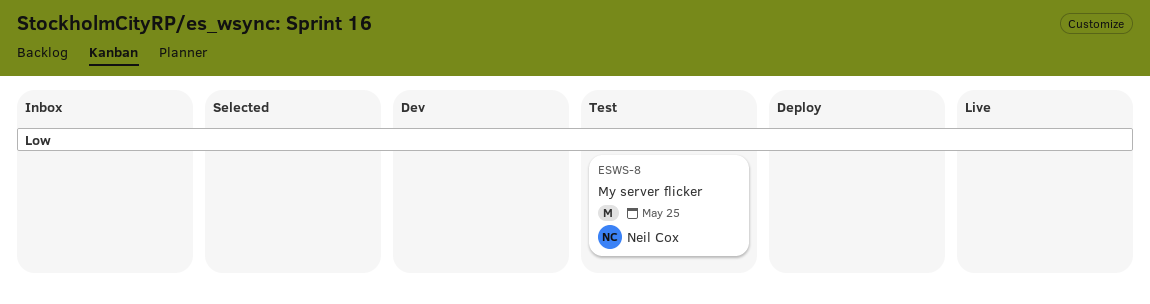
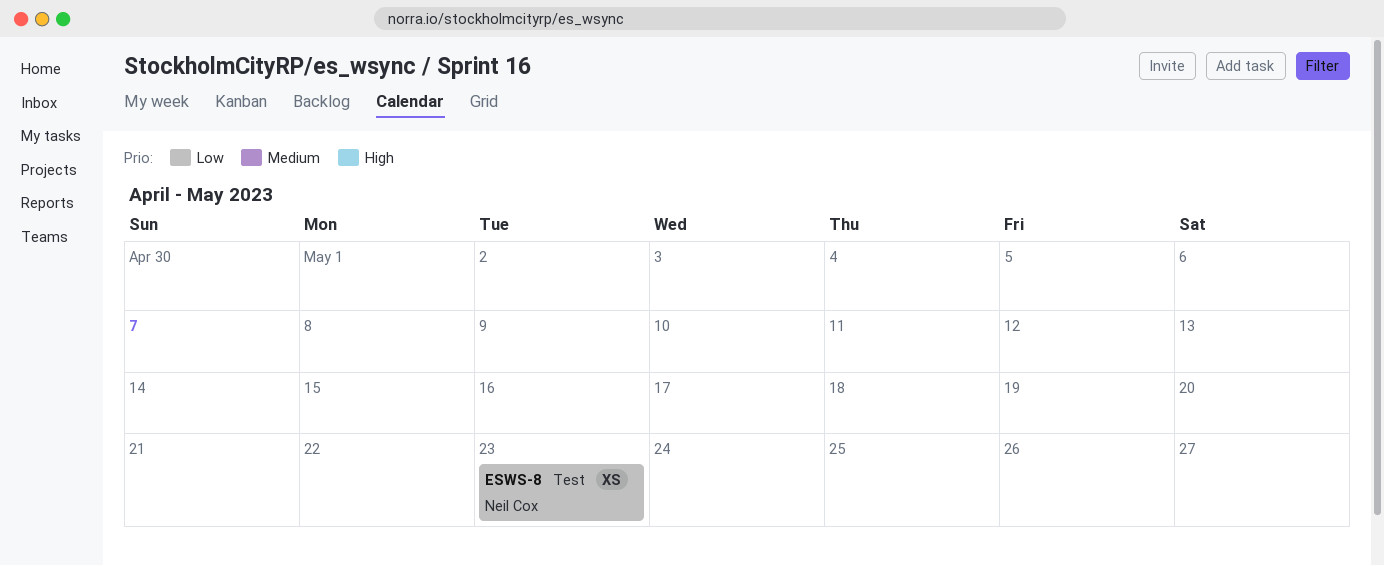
ESWS-8, estimate: M -> XS
ESWS-8, due: May 25 -> May 23

